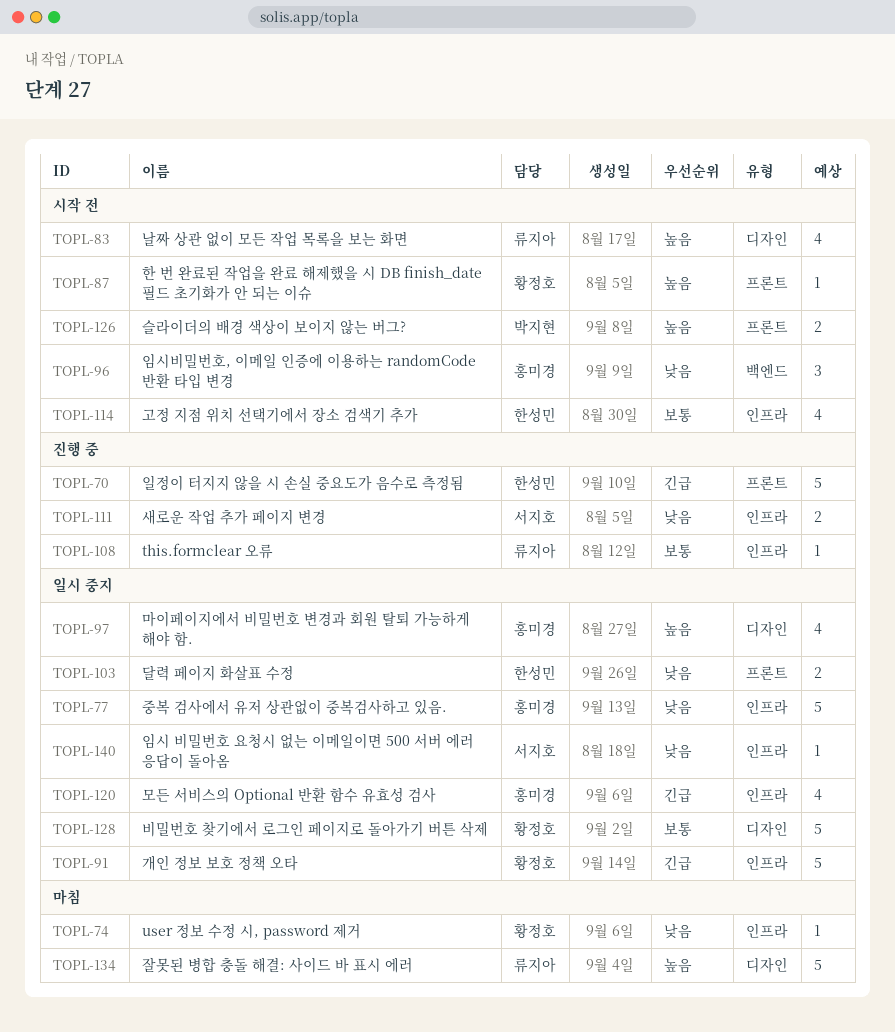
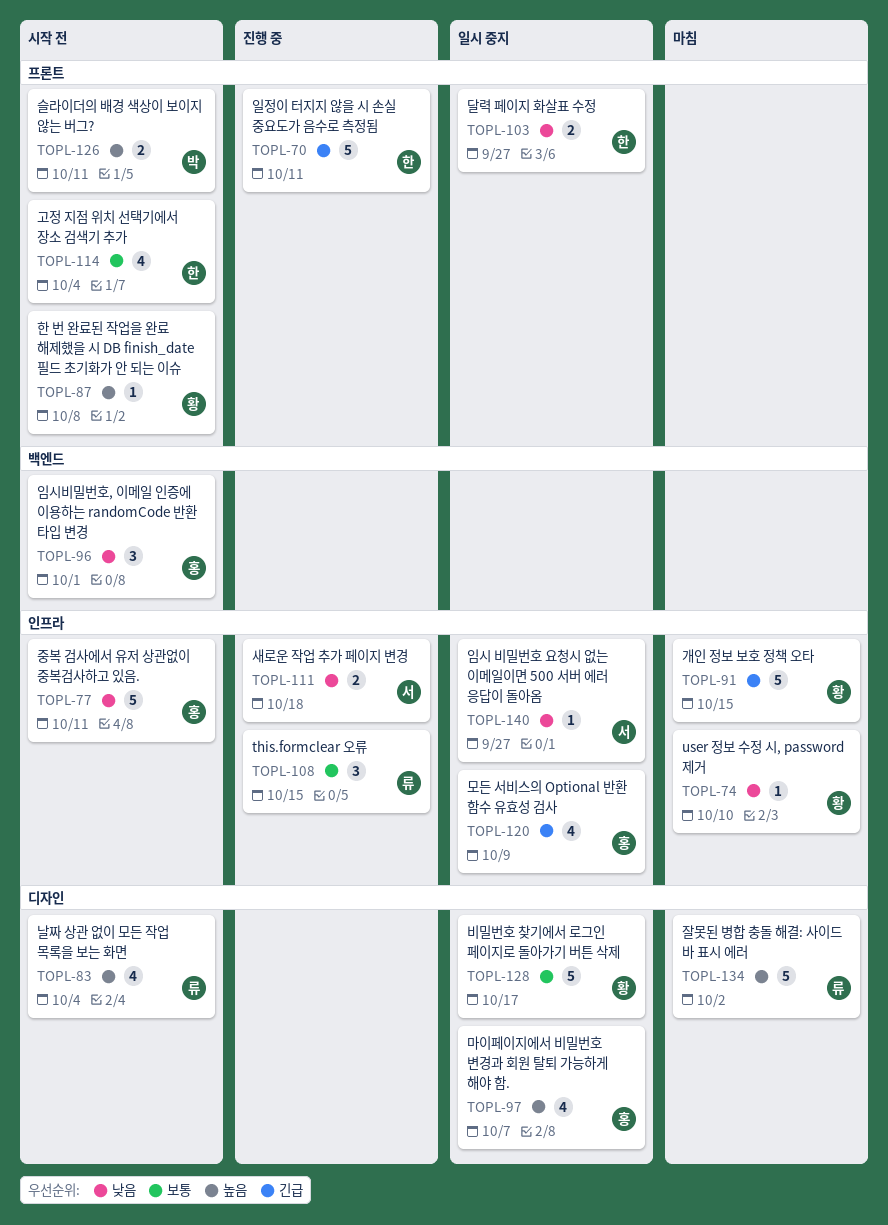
TOPL-77, status: 일시 중지 -> 시작 전
TOPL-91, status: 일시 중지 -> 마침
TOPL-108, estimate: 1 -> 3
TOPL-114, label: 인프라 -> 프론트

